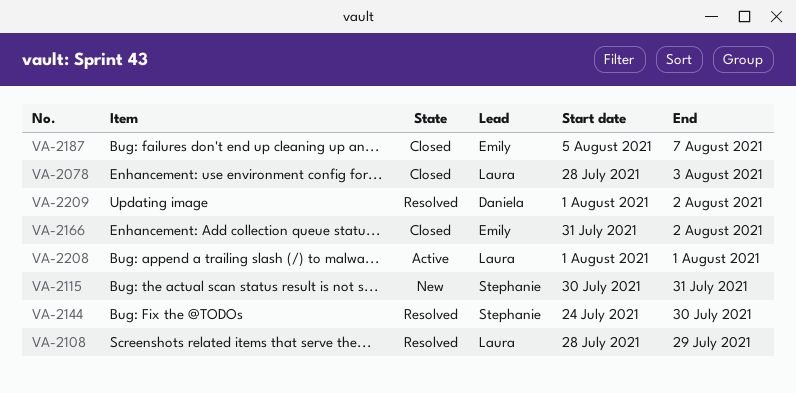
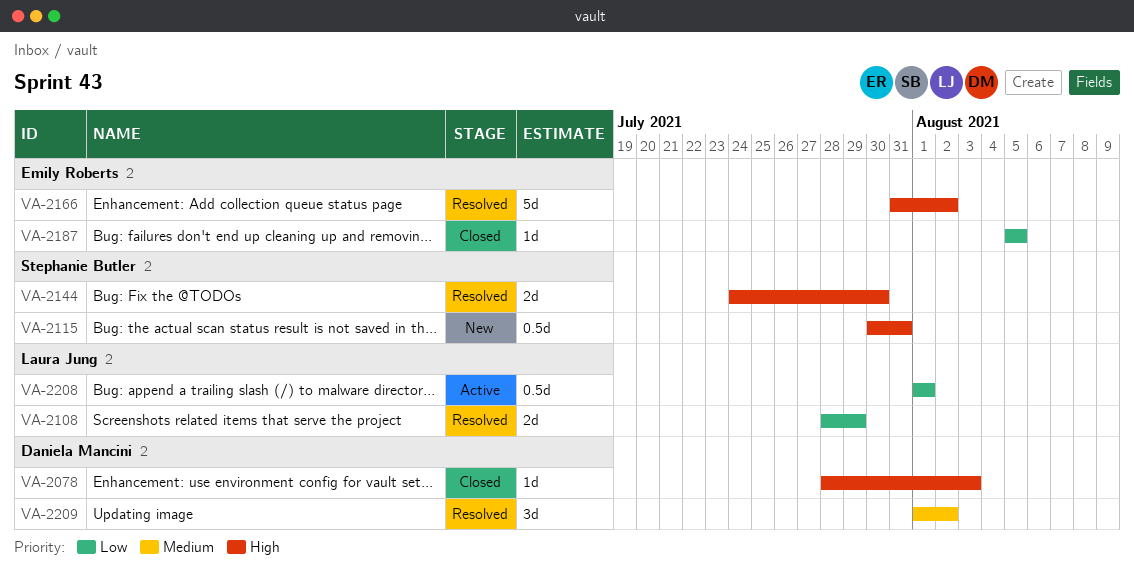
VA-2078, owner: Laura Jung -> Daniela Mancini
VA-2166, status: Closed -> Resolved
VA-2187, due: Aug 7 -> Aug 5

